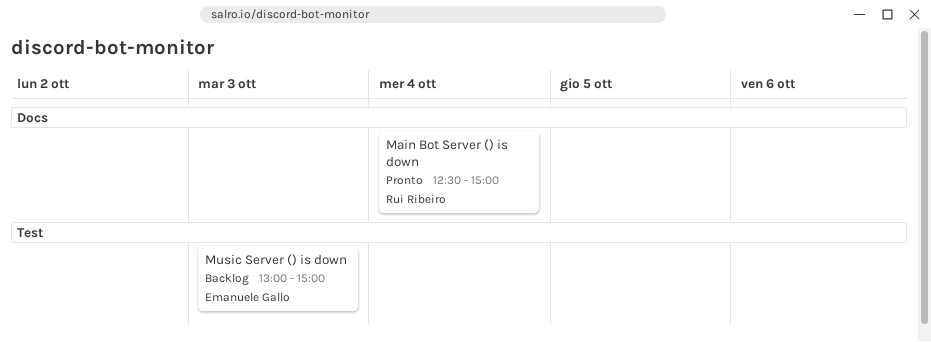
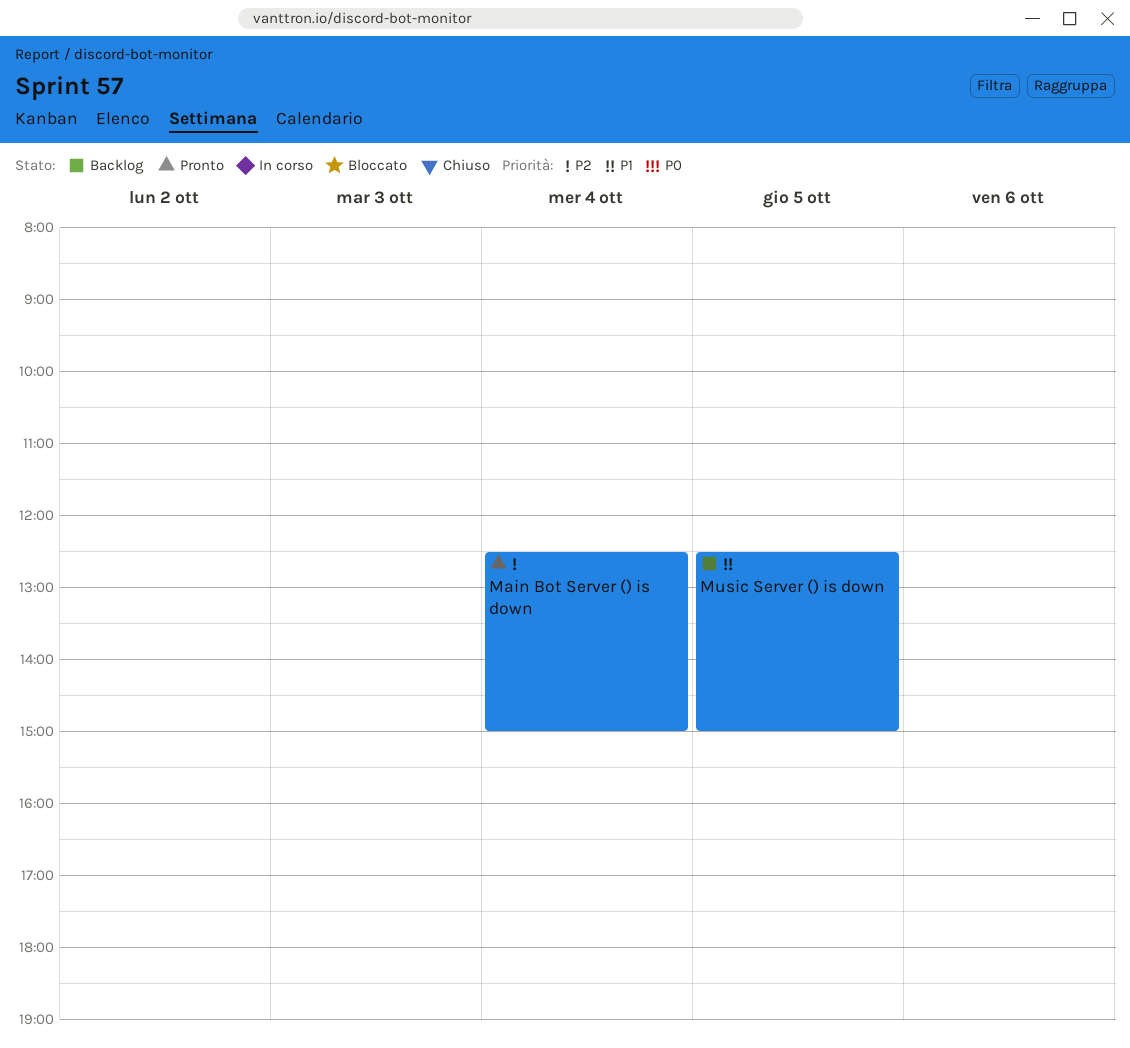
Music Server () is down, day: Oct 3 -> Oct 5
Music Server () is down, begins: 13:00 -> 12:30

